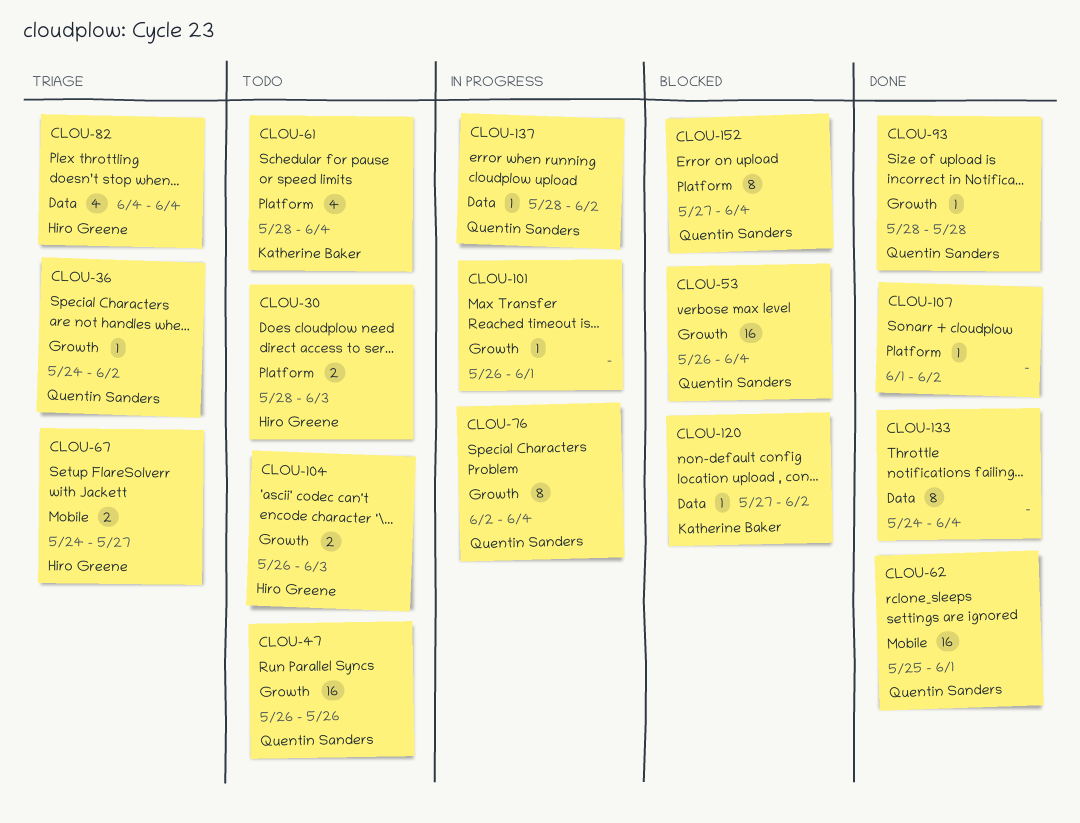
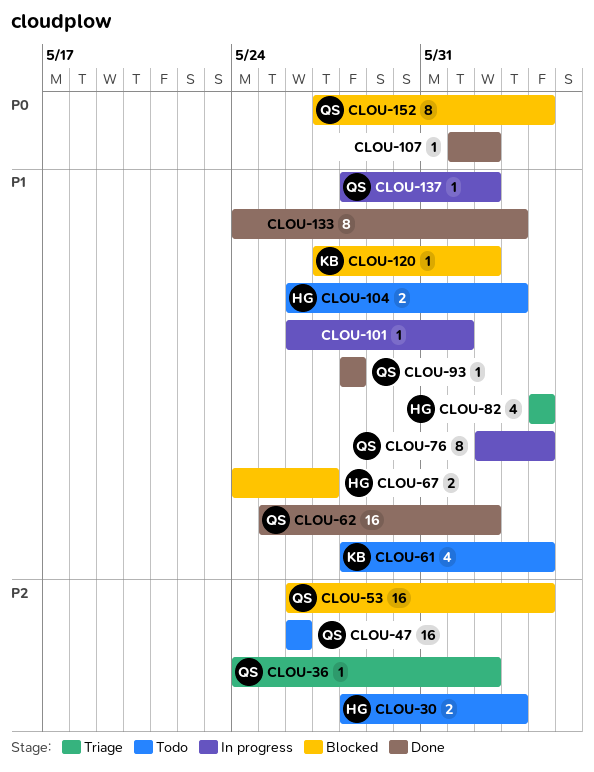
CLOU-62, due: Jun 1 -> Jun 2
CLOU-67, status: Triage -> Blocked
CLOU-133, due: Jun 4 -> Jun 3

